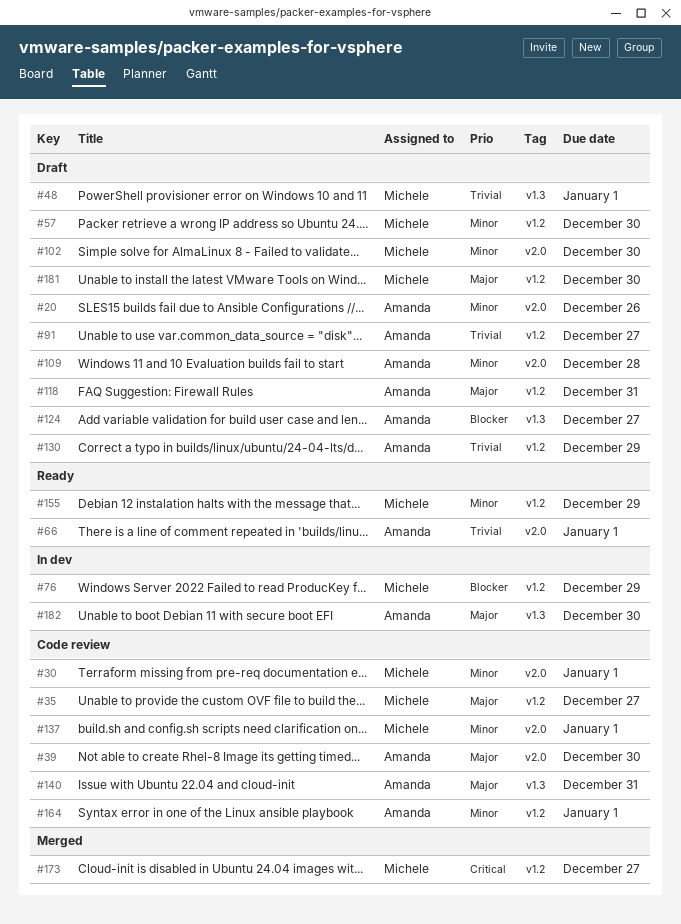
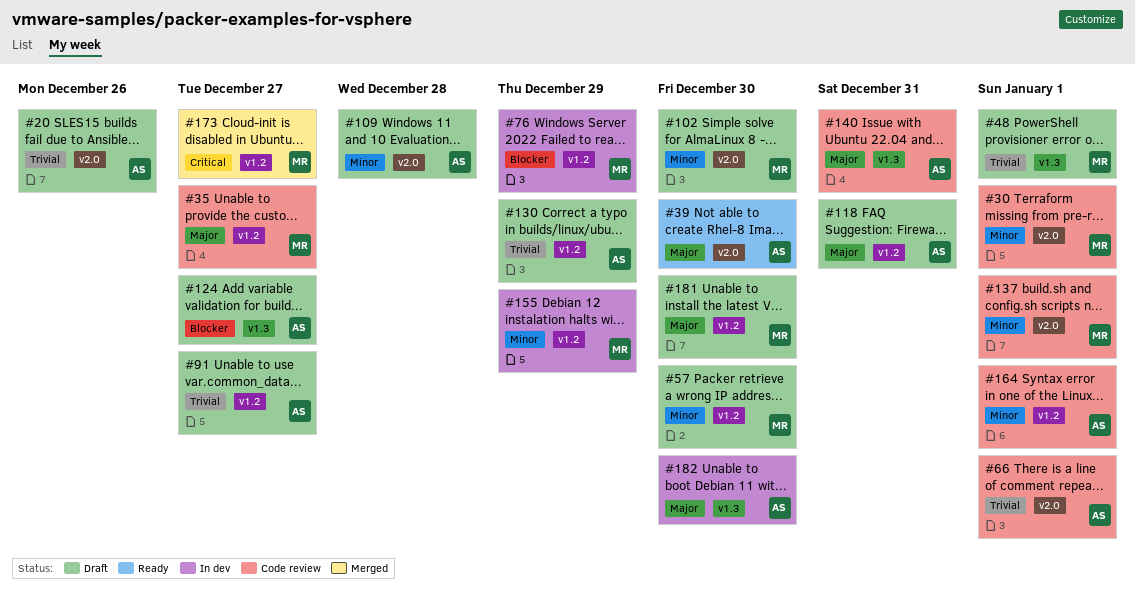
#20, priority: Minor -> Trivial
#39, status: Code review -> Ready
#66, status: Ready -> Code review
#155, status: Ready -> In dev

